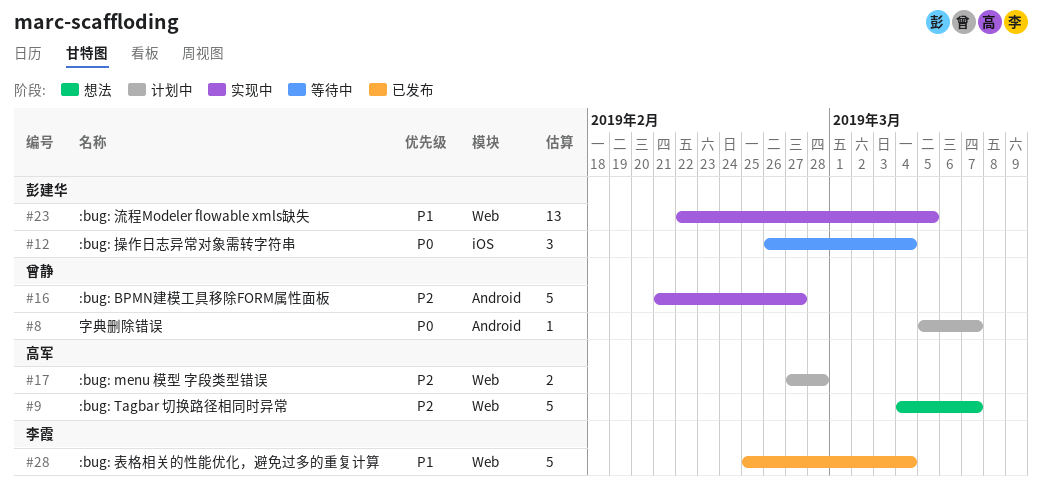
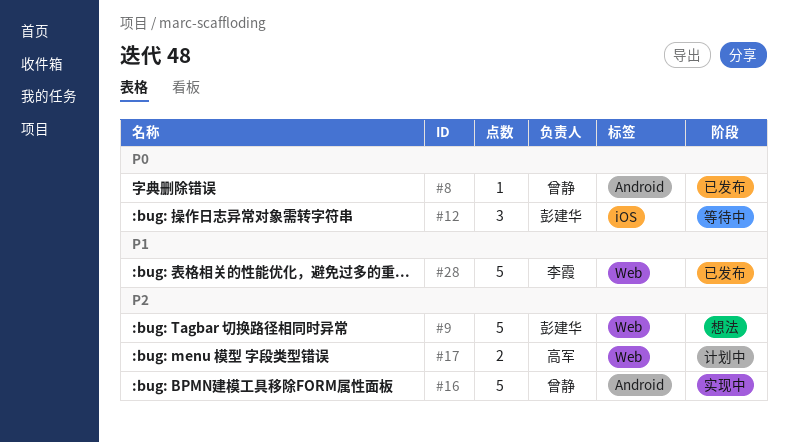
#8, status: 计划中 -> 已发布
#9, owner: 高军 -> 彭建华
#23: present -> none

